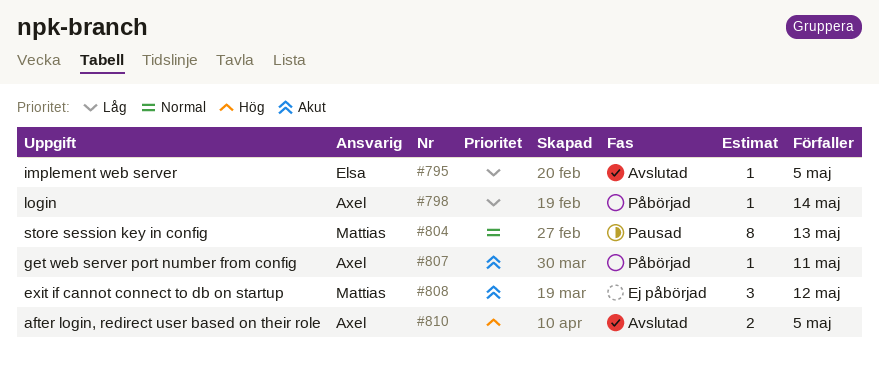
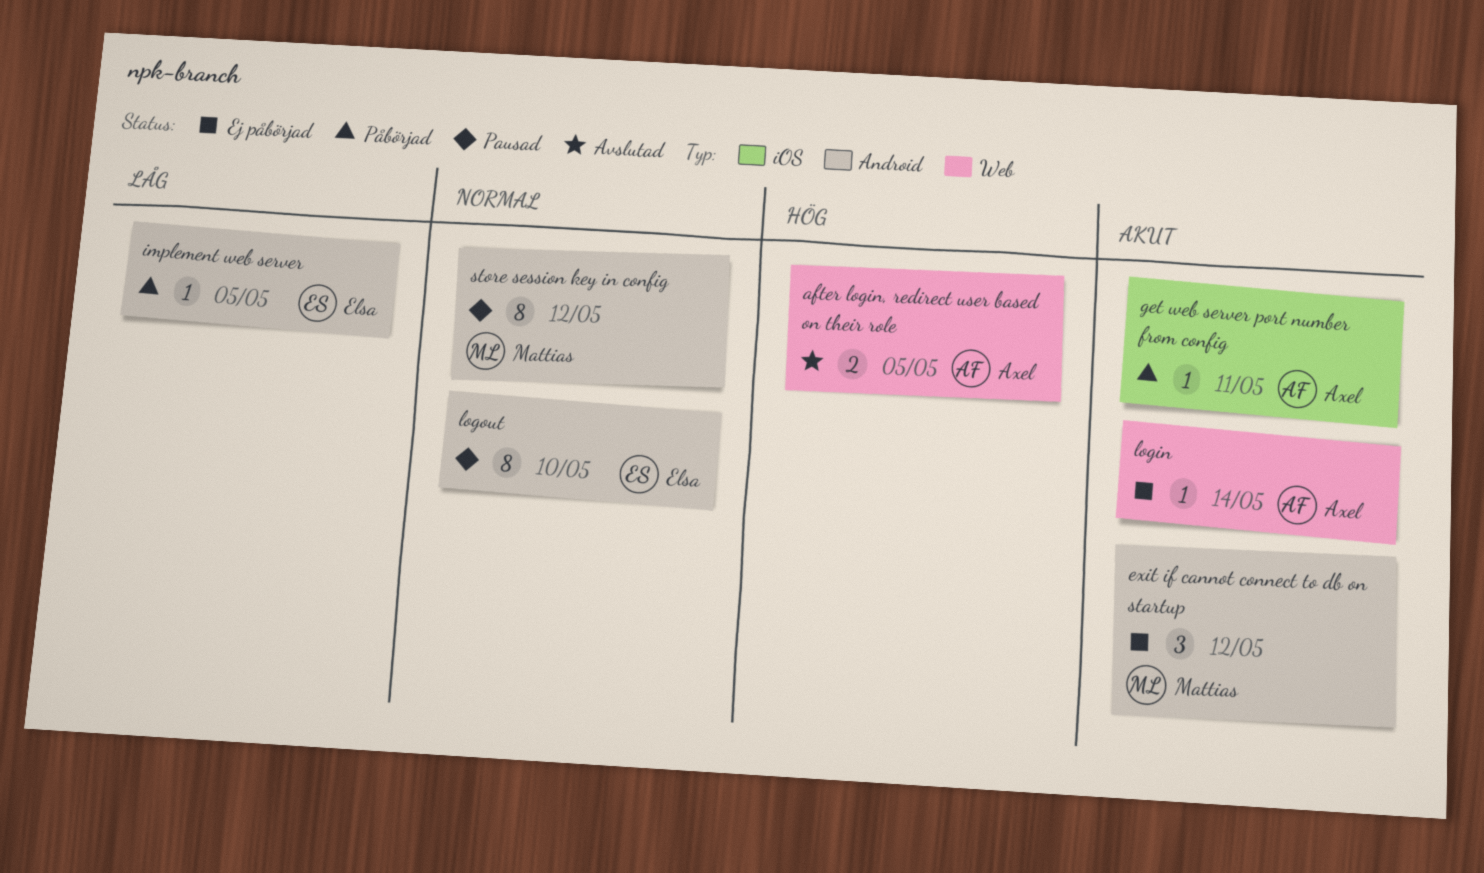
implement web server, status: Avslutad -> Påbörjad
login, status: Påbörjad -> Ej påbörjad
login, priority: Låg -> Akut
logout: none -> present
store session key in config, due: May 13 -> May 12

